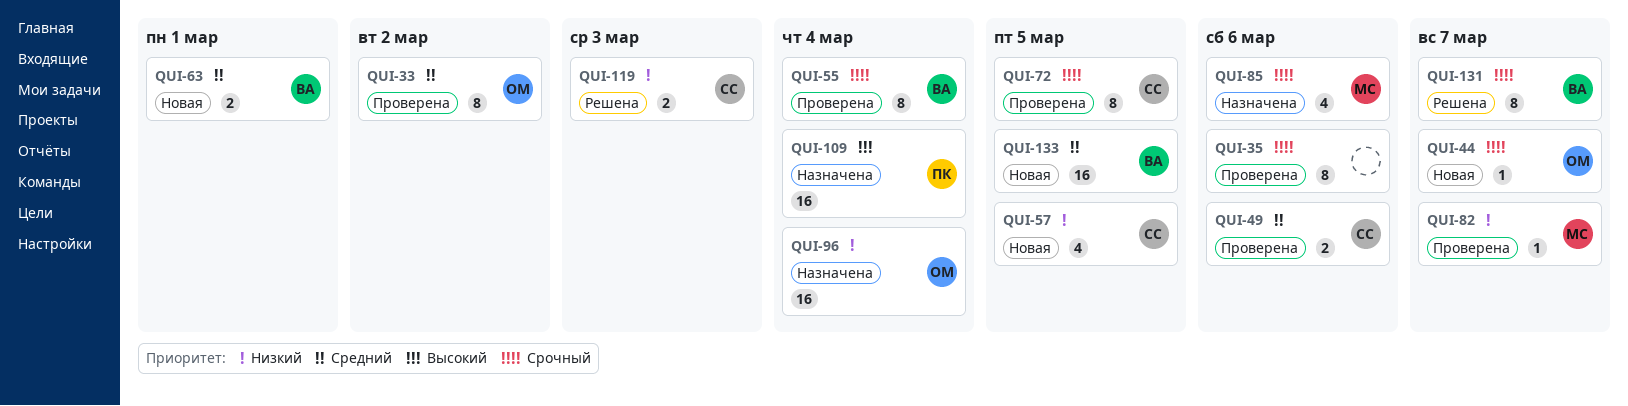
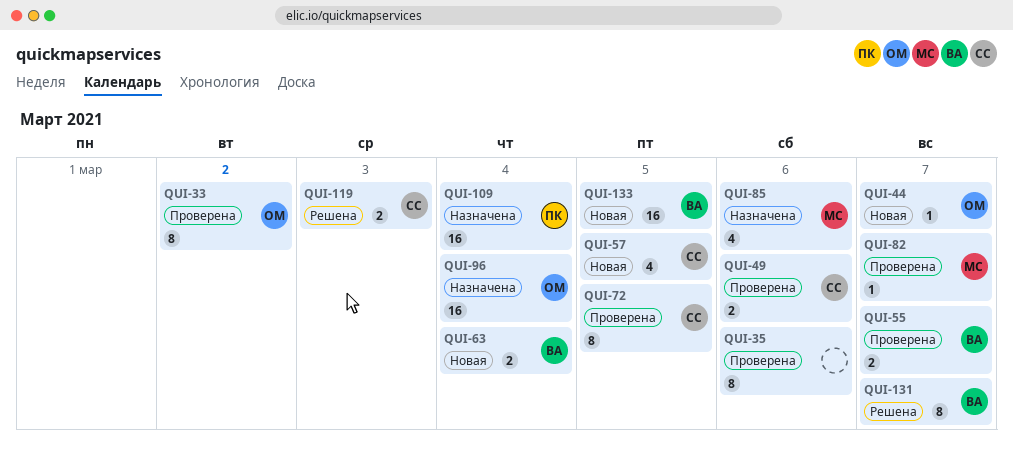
QUI-55, estimate: 8 -> 2
QUI-55, due: Mar 4 -> Mar 7
QUI-63, due: Mar 1 -> Mar 4

